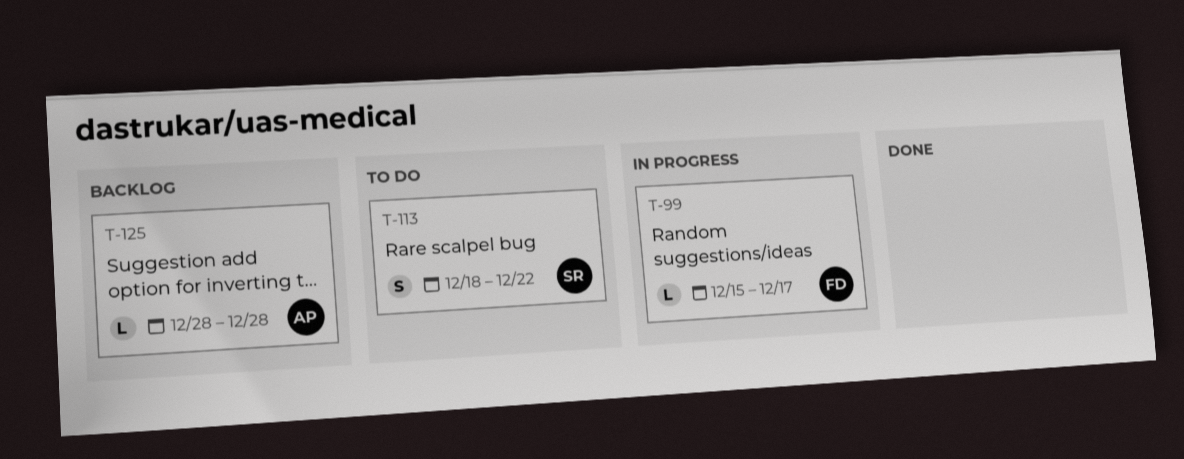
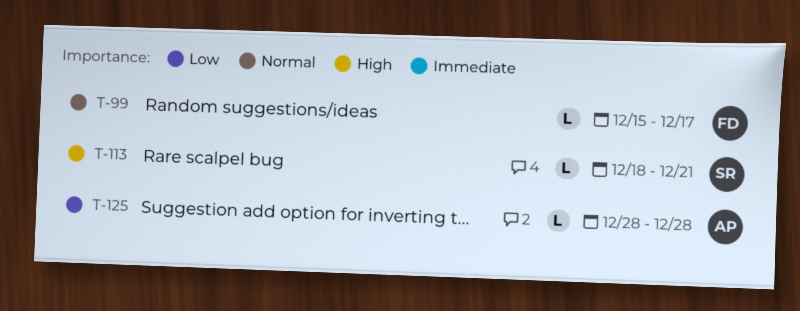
T-113, estimate: S -> L
T-113, due: Dec 22 -> Dec 21

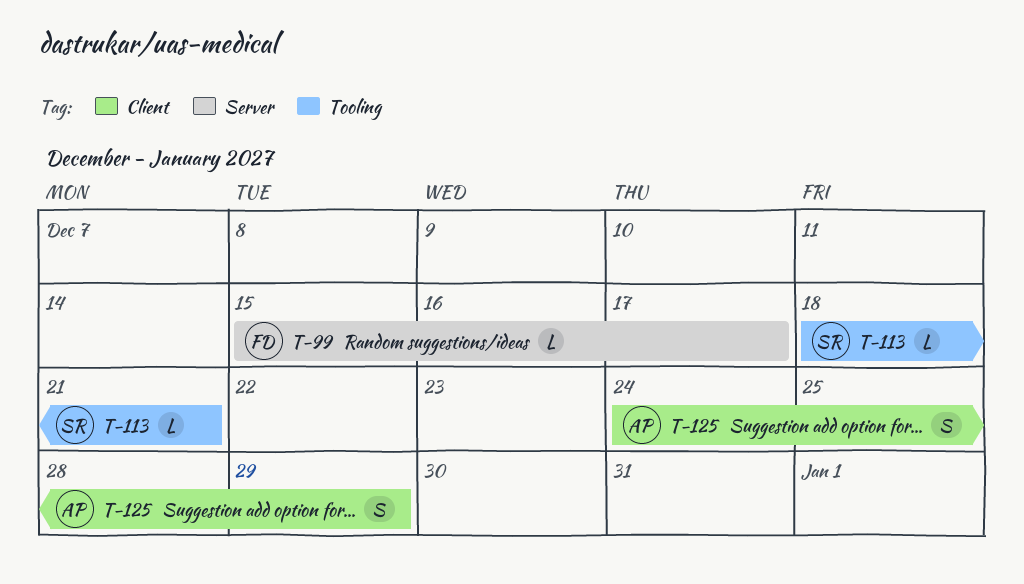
T-125, estimate: L -> S
T-125, start: Dec 28 -> Dec 24
T-125, due: Dec 28 -> Dec 29

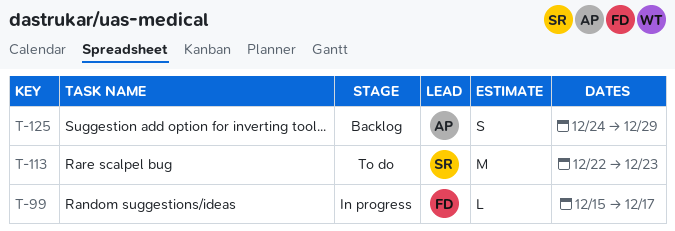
T-113, estimate: L -> M
T-113, start: Dec 18 -> Dec 22
T-113, due: Dec 21 -> Dec 23

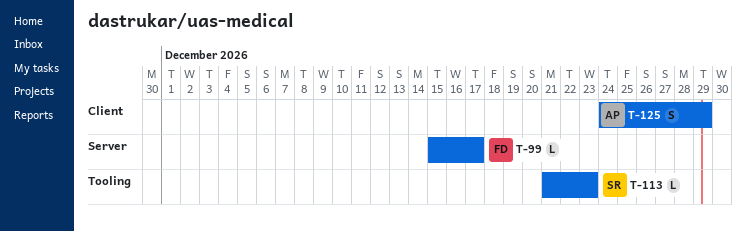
T-113, estimate: M -> L
T-113, start: Dec 22 -> Dec 21

